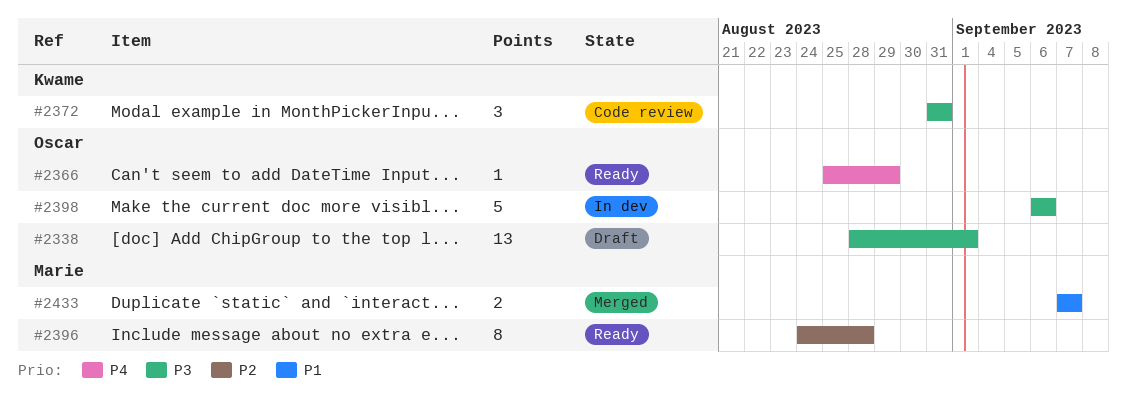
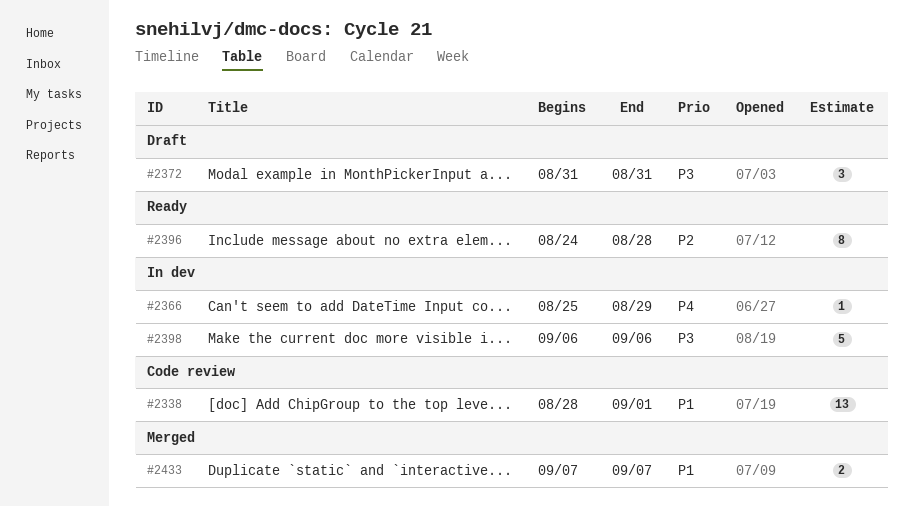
#2338, status: Draft -> Code review
#2338, priority: P3 -> P1
#2366, status: Ready -> In dev
#2372, status: Code review -> Draft

